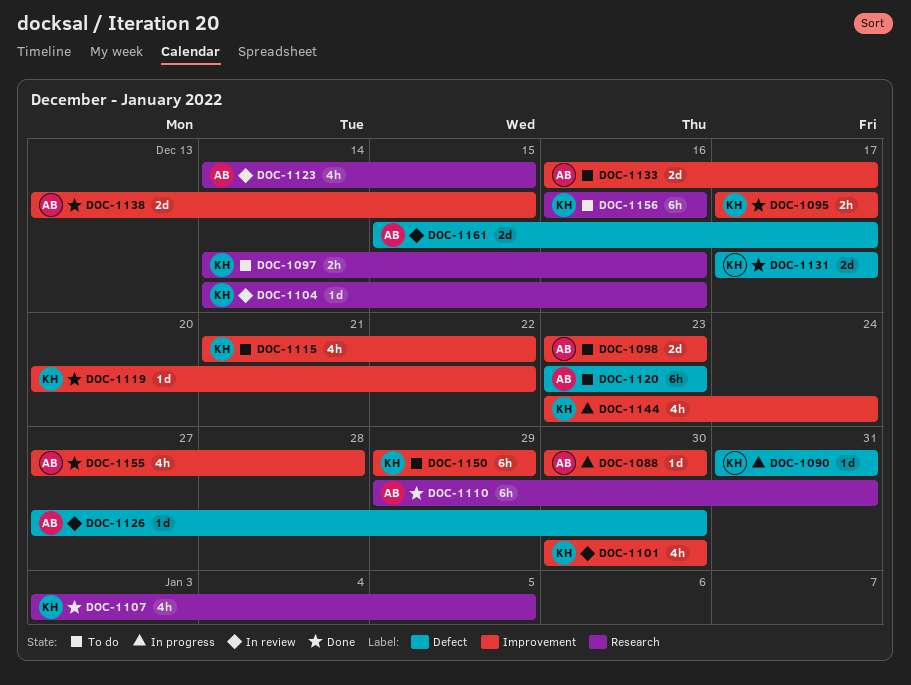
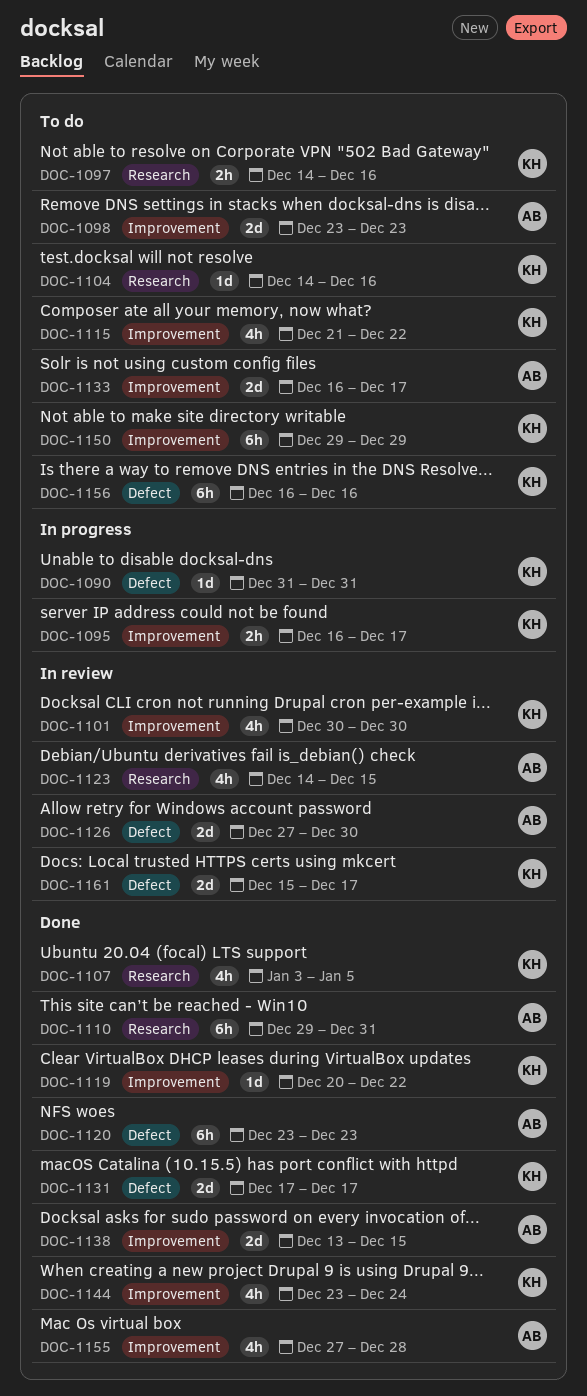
DOC-1088: present -> none
DOC-1095, status: Done -> In progress
DOC-1095, start: Dec 17 -> Dec 16
DOC-1104, status: In review -> To do
DOC-1120, status: To do -> Done
DOC-1126, estimate: 1d -> 2d
DOC-1144, status: In progress -> Done
DOC-1156, label: Research -> Defect
DOC-1161, owner: AB -> KH

